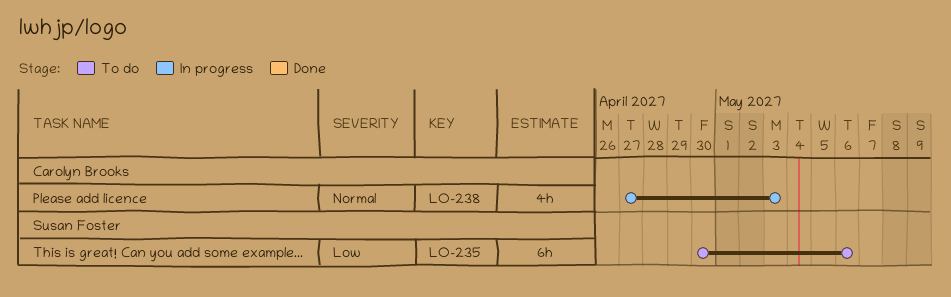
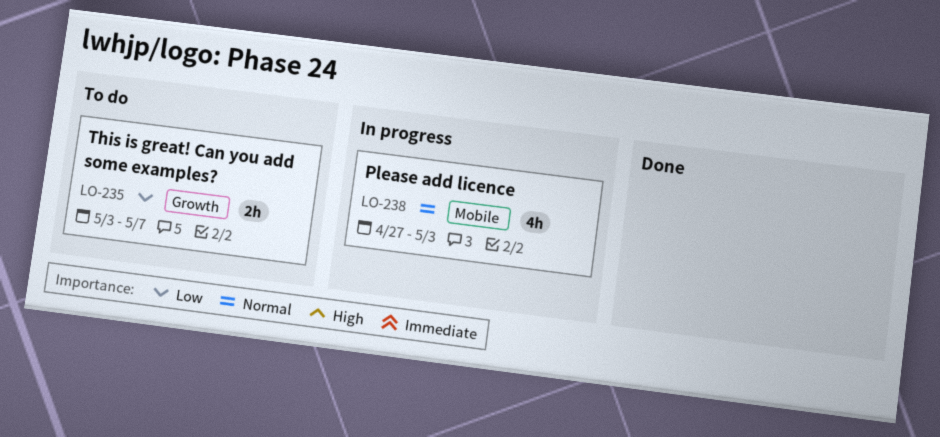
LO-235, estimate: 6h -> 2h
LO-235, start: Apr 30 -> May 3
LO-235, due: May 6 -> May 7

